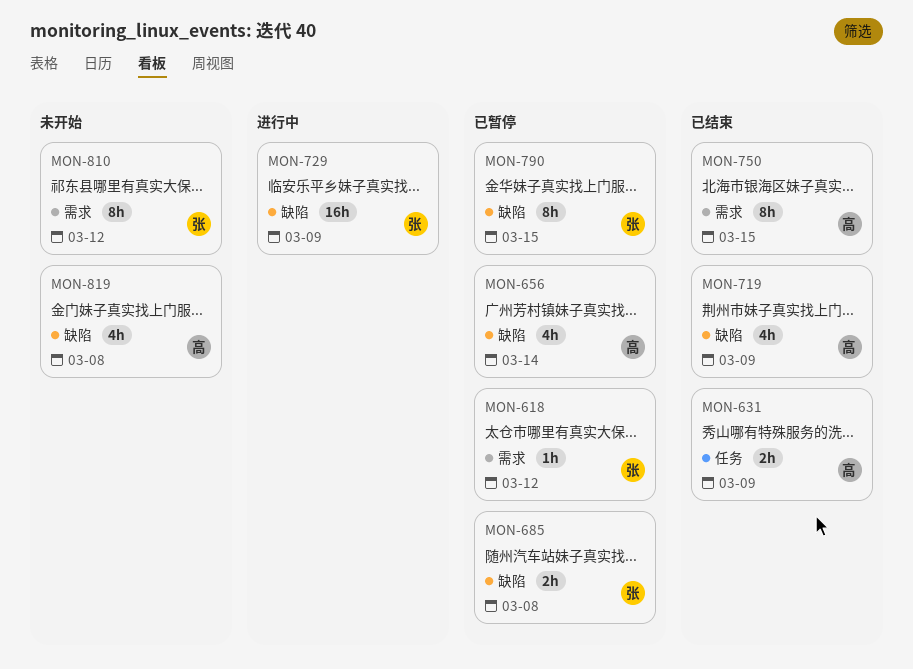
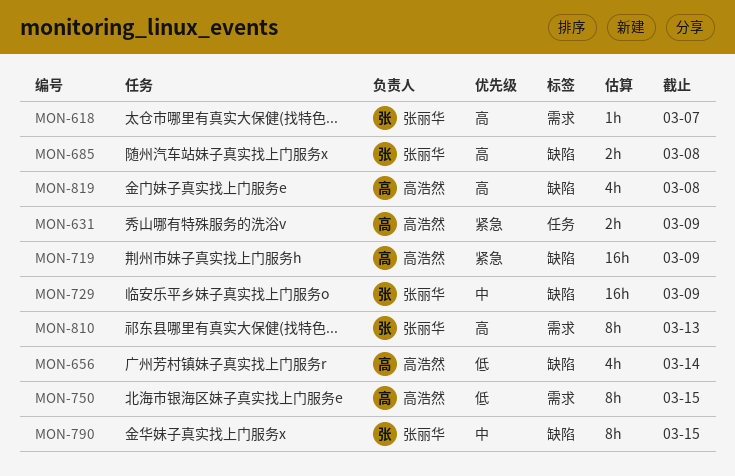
MON-618, due: Mar 12 -> Mar 7
MON-719, estimate: 4h -> 16h
MON-810, due: Mar 12 -> Mar 13

